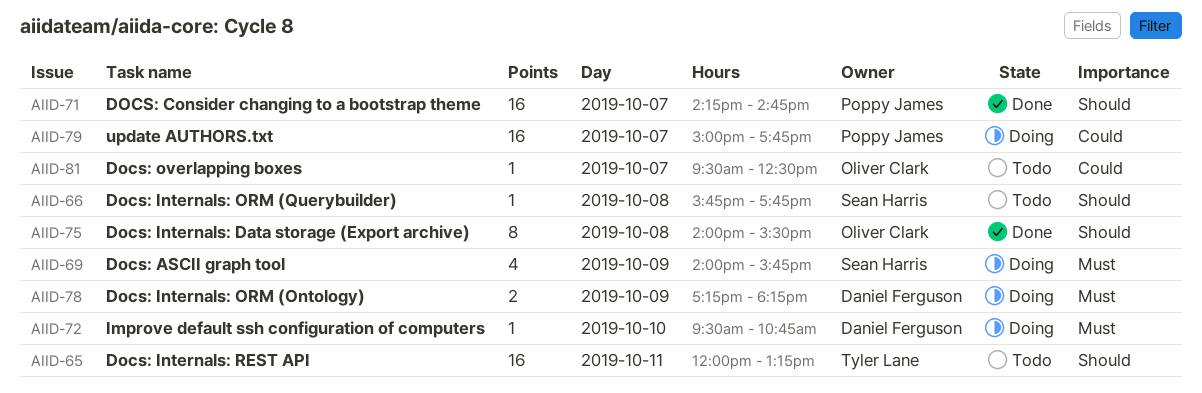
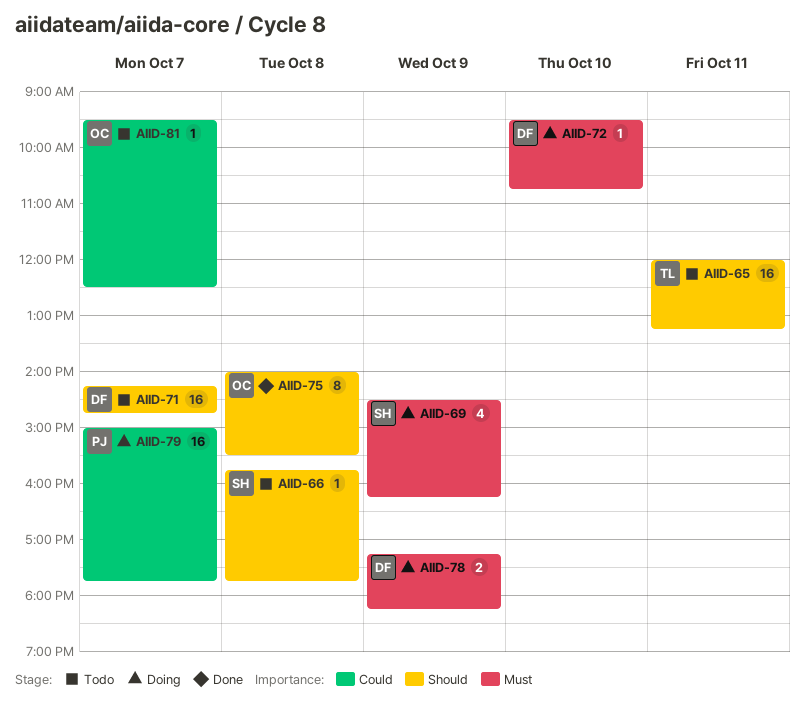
AIID-69, begins: 14:00 -> 14:30
AIID-69, ends: 15:45 -> 16:15
AIID-71, status: Done -> Todo
AIID-71, owner: Poppy James -> Daniel Ferguson

